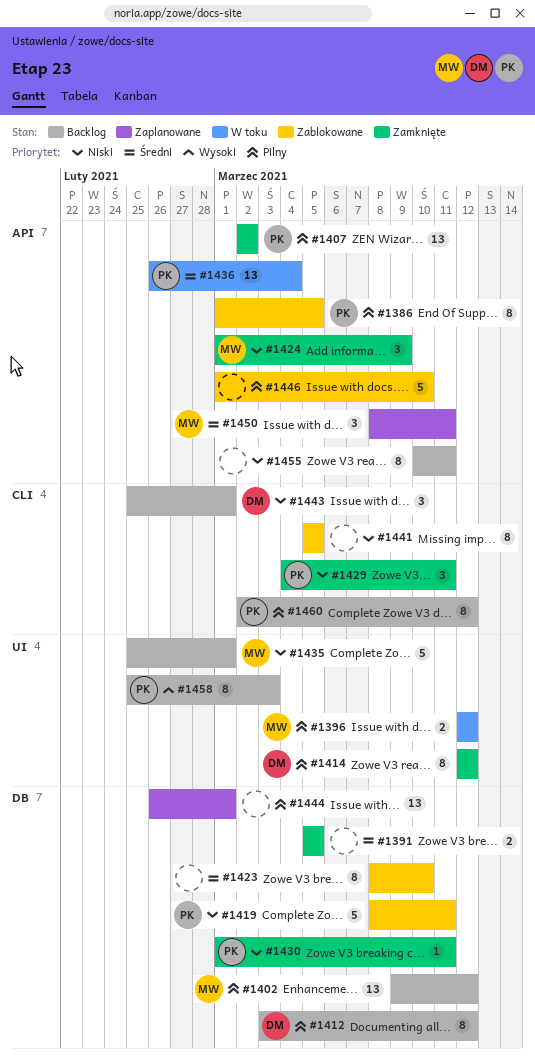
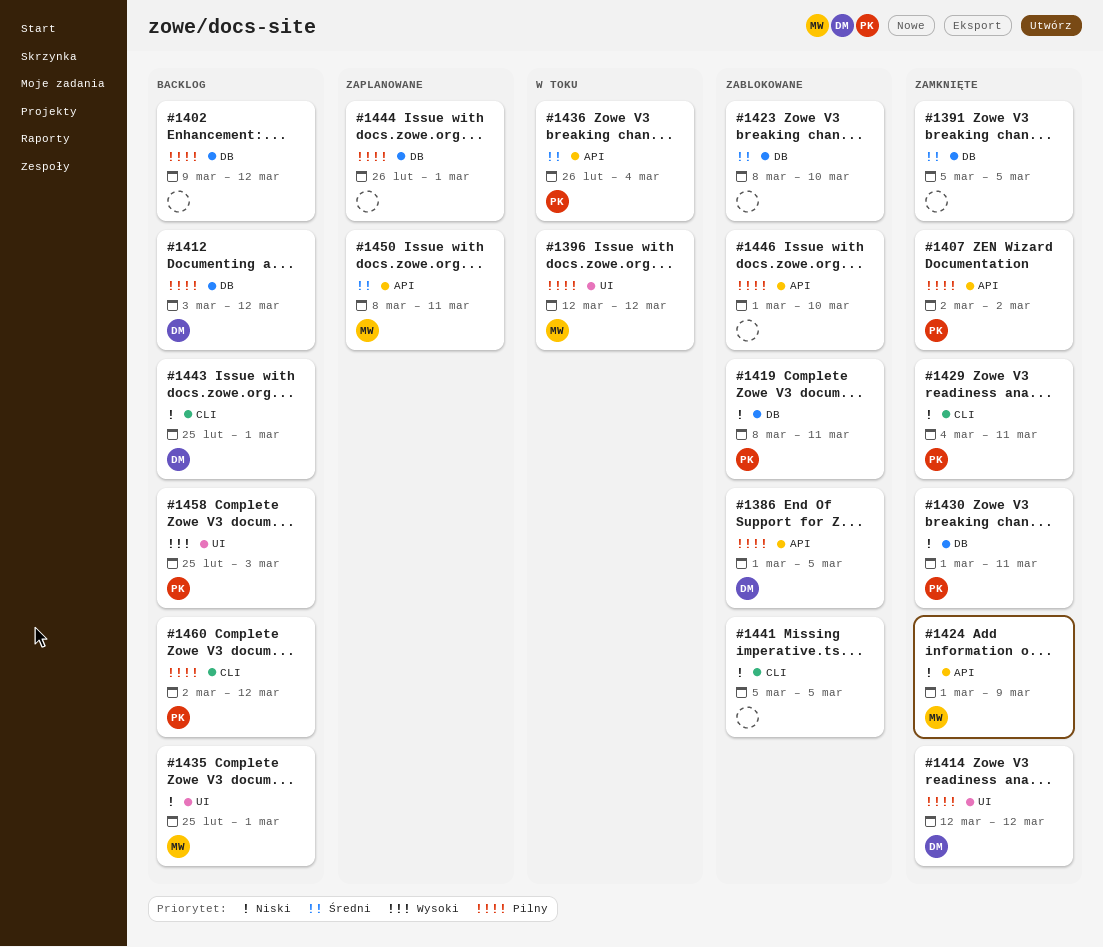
#1386, owner: PK -> DM
#1402, owner: MW -> none
#1455: present -> none

